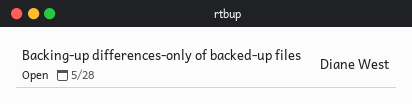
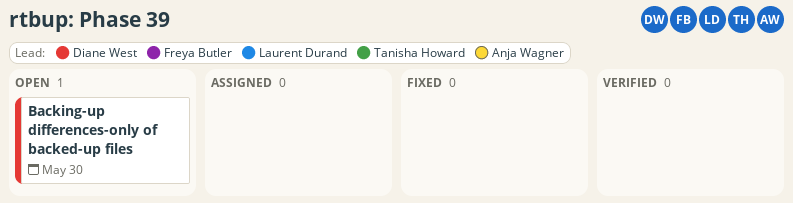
Backing-up differences-only of backed-up files, due: May 28 -> May 30

